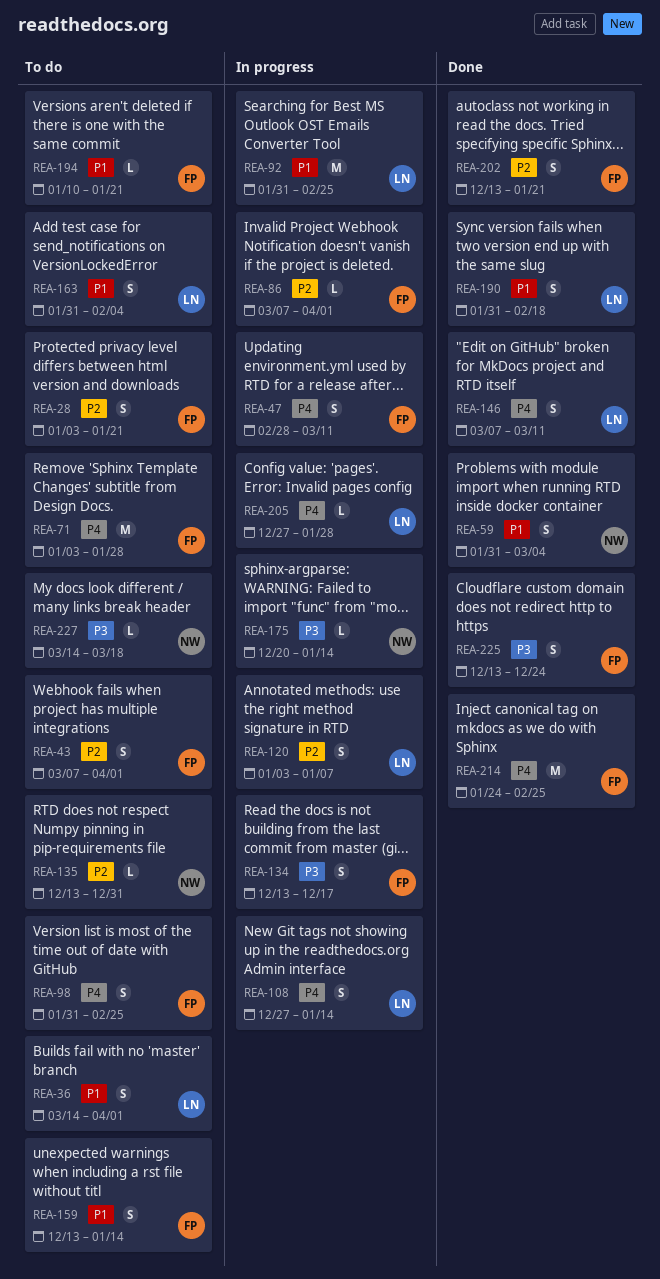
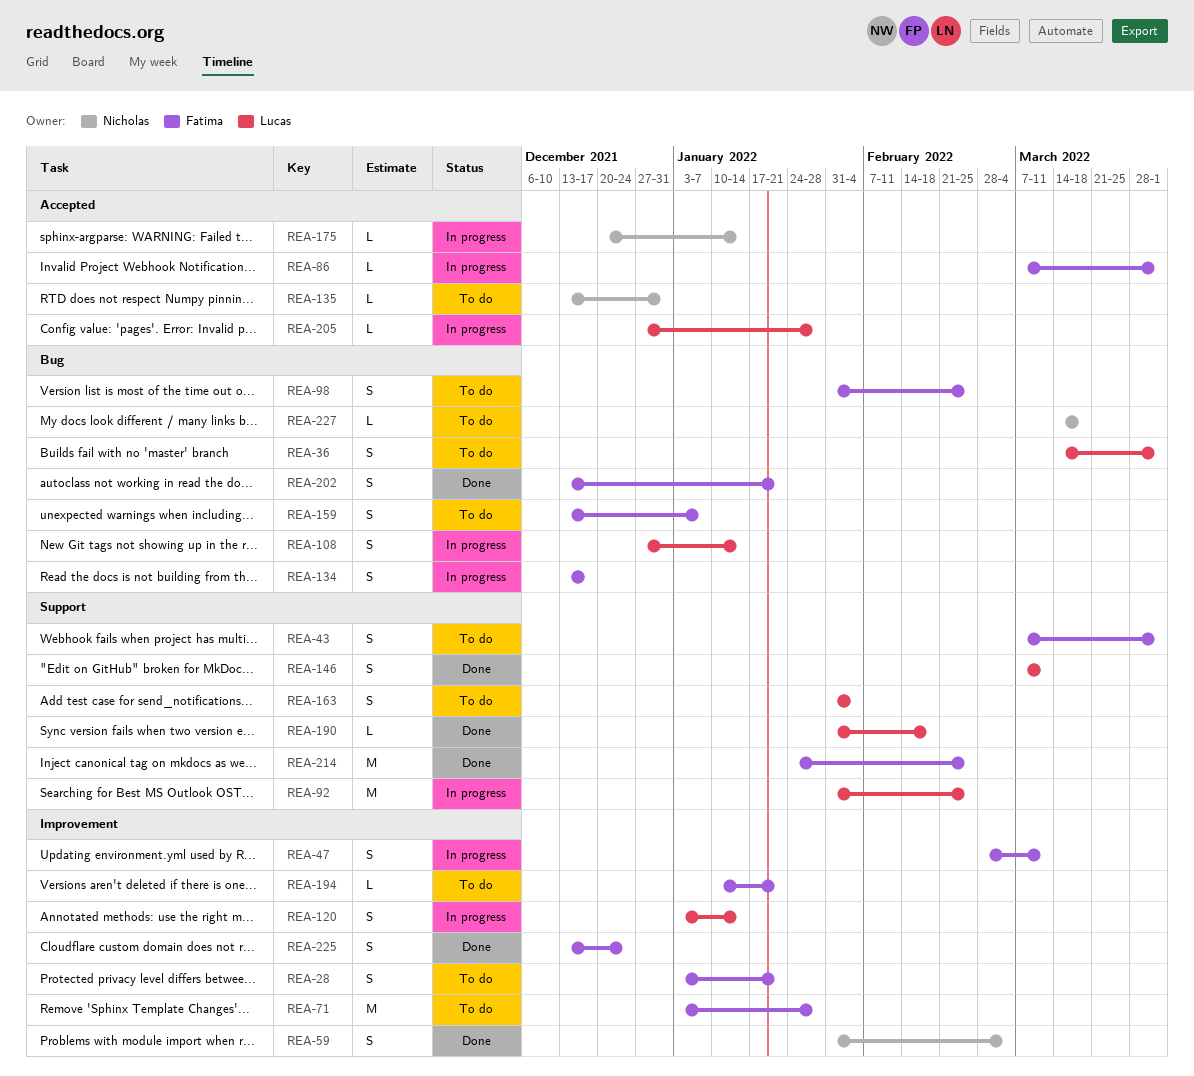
REA-120, due: Jan 7 -> Jan 14
REA-159, due: Jan 14 -> Jan 7
REA-190, estimate: S -> L

